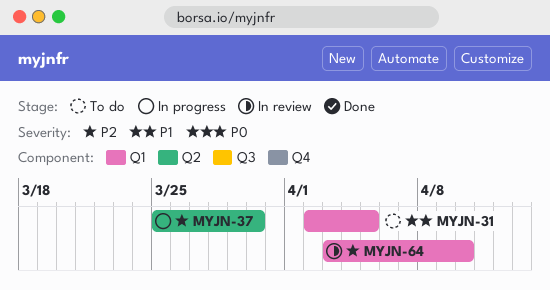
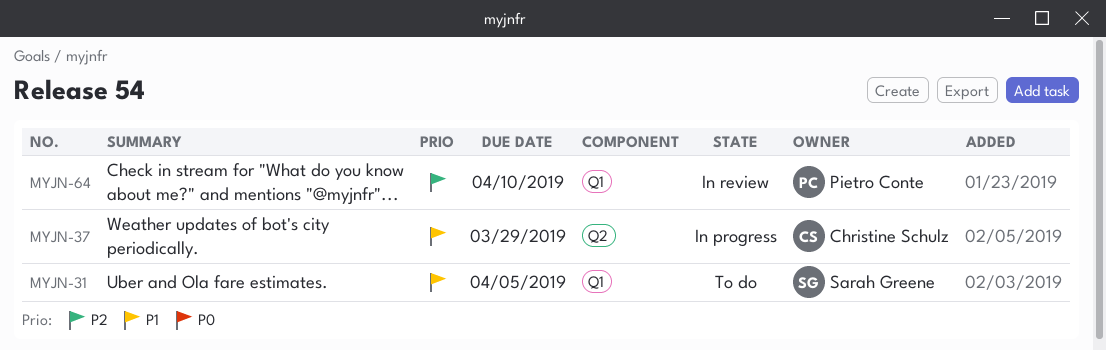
MYJN-37, priority: P2 -> P1
MYJN-37, due: Mar 30 -> Mar 29

